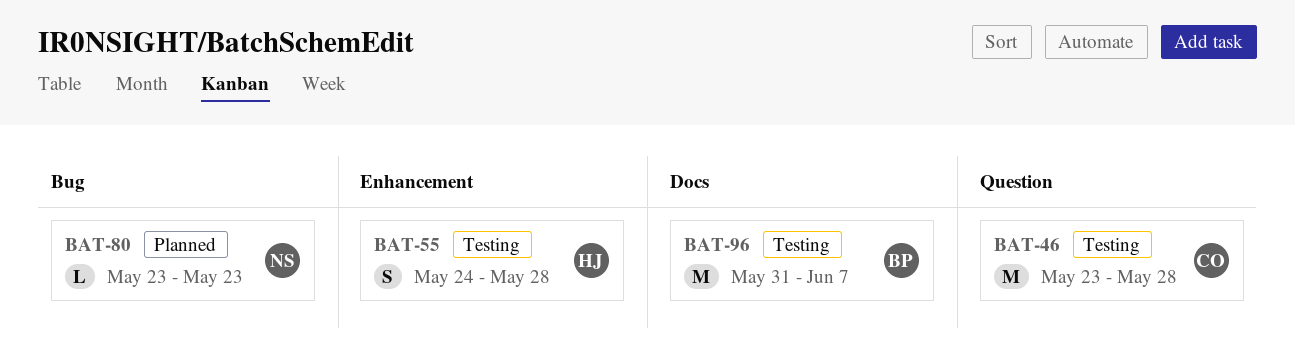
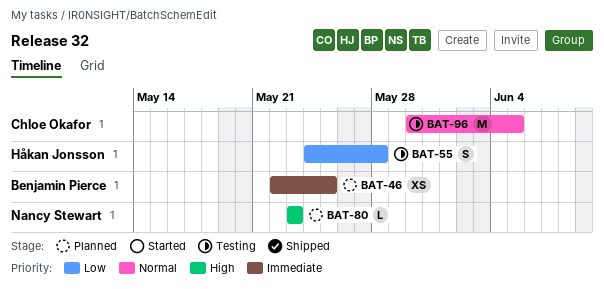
BAT-46, status: Testing -> Planned
BAT-46, owner: Chloe Okafor -> Benjamin Pierce
BAT-46, estimate: M -> XS
BAT-46, start: May 23 -> May 22
BAT-46, due: May 28 -> May 25
BAT-96, owner: Benjamin Pierce -> Chloe Okafor
BAT-96, start: May 31 -> May 30
BAT-96, due: Jun 7 -> Jun 5

